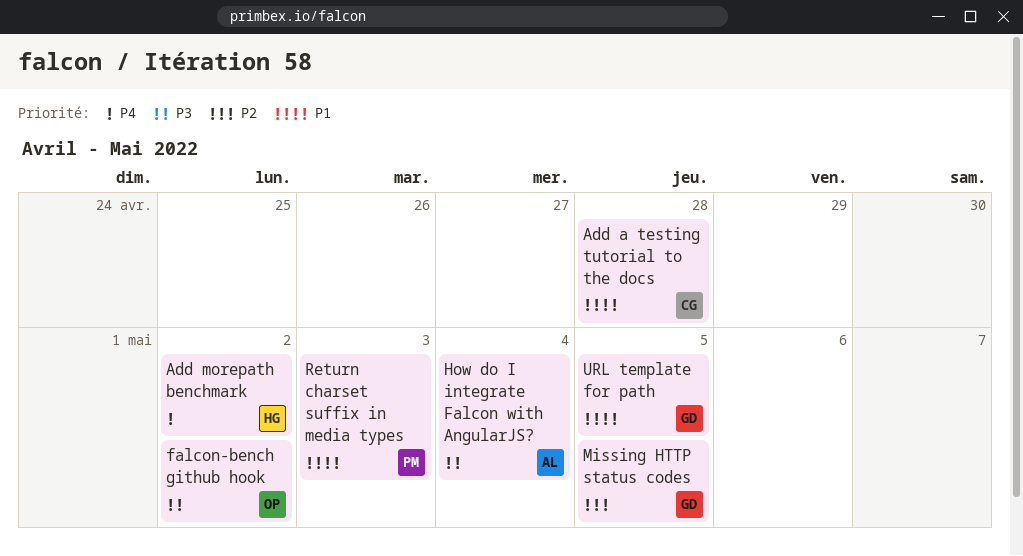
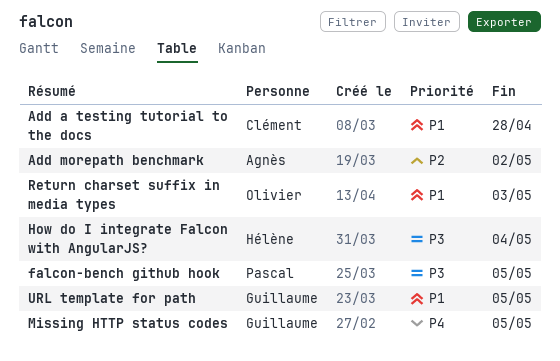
Add morepath benchmark, owner: Hélène -> Agnès
Add morepath benchmark, priority: P4 -> P2
falcon-bench github hook, owner: Olivier -> Pascal
falcon-bench github hook, due: May 2 -> May 5
How do I integrate Falcon with AngularJS?, owner: Agnès -> Hélène
Missing HTTP status codes, priority: P2 -> P4
Return charset suffix in media types, owner: Pascal -> Olivier

